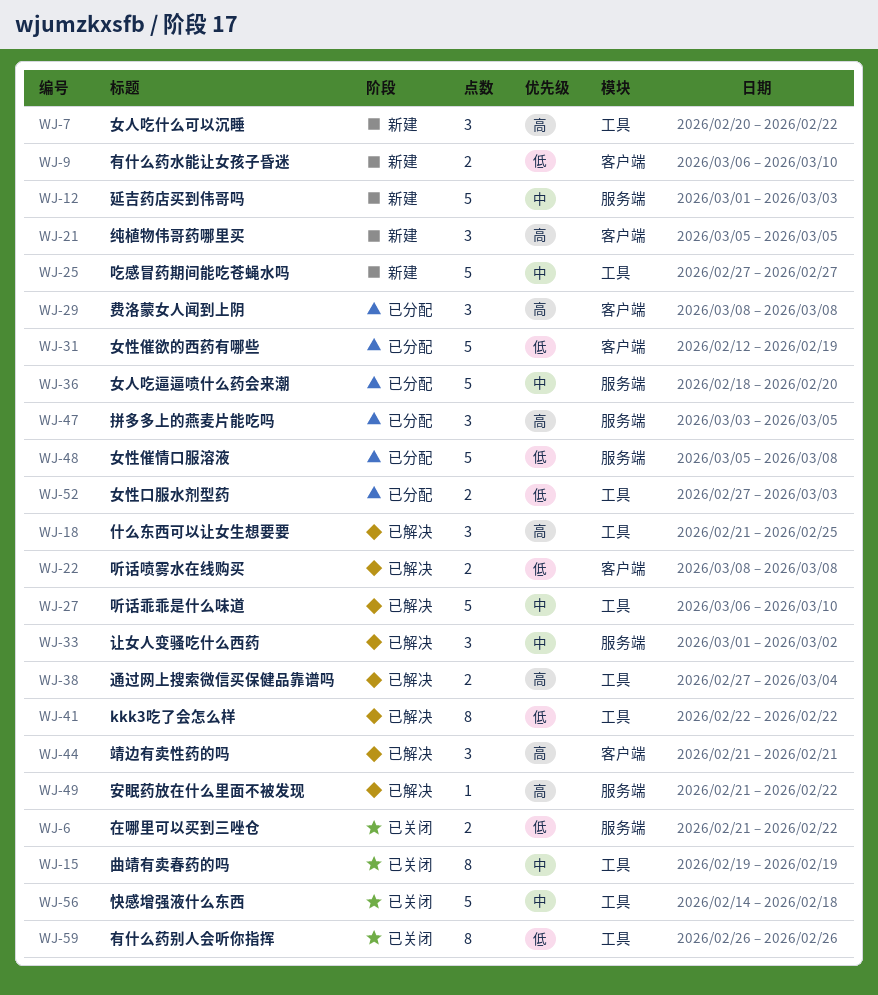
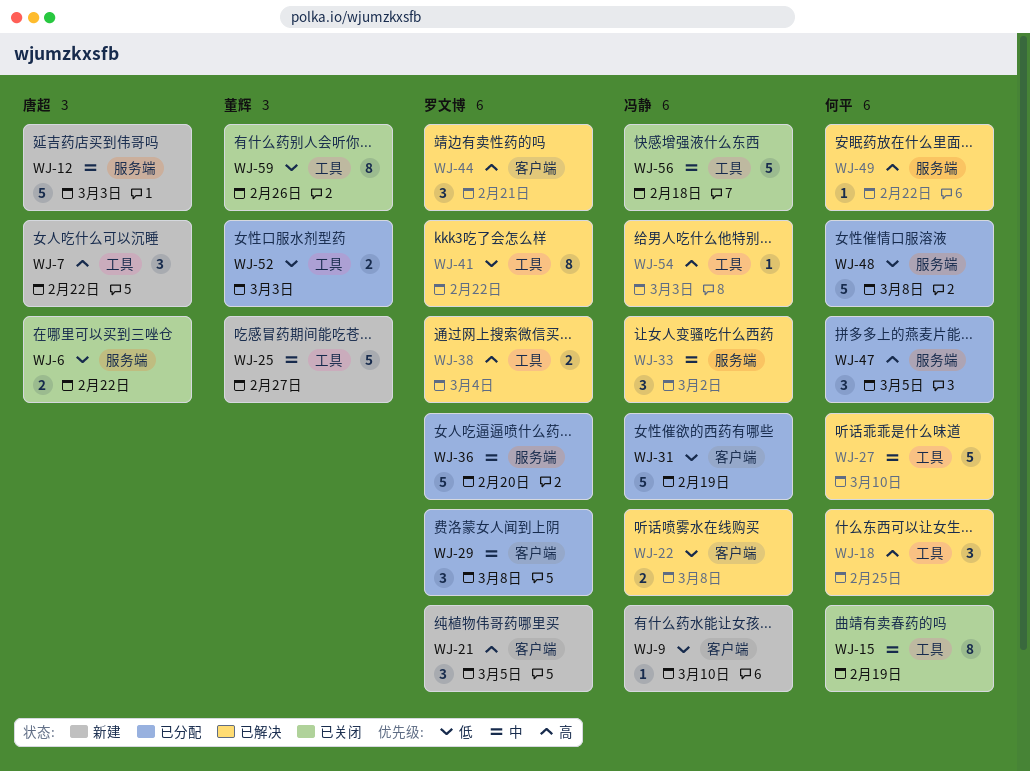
WJ-9, estimate: 2 -> 1
WJ-29, priority: 高 -> 中
WJ-54: none -> present

